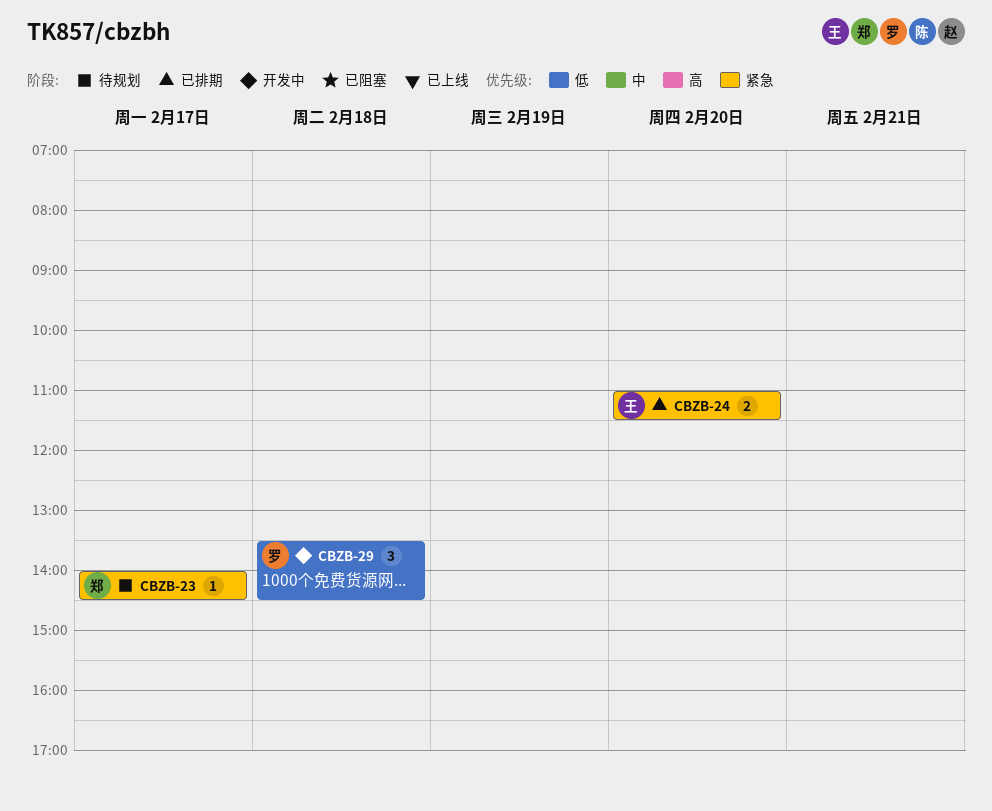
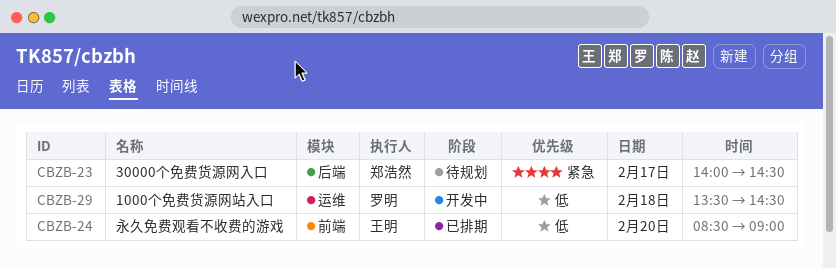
CBZB-24, priority: 紧急 -> 低
CBZB-24, begins: 11:00 -> 08:30
CBZB-24, ends: 11:30 -> 09:00

